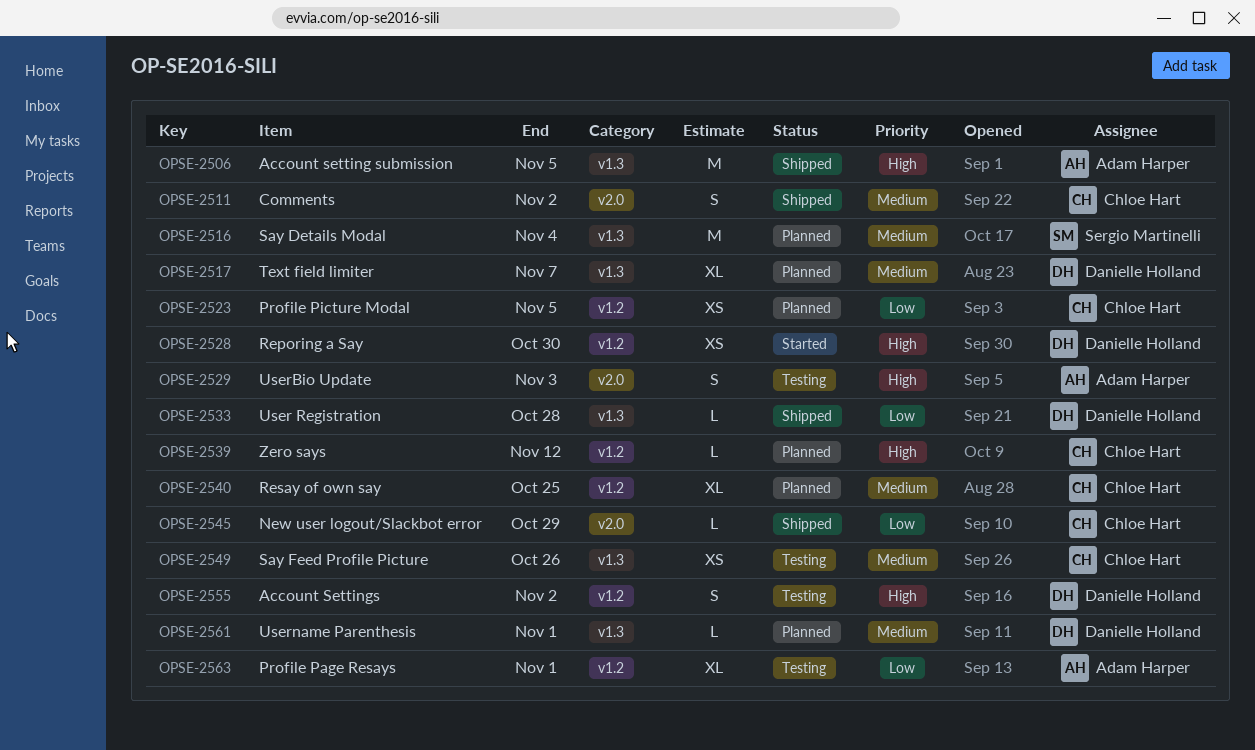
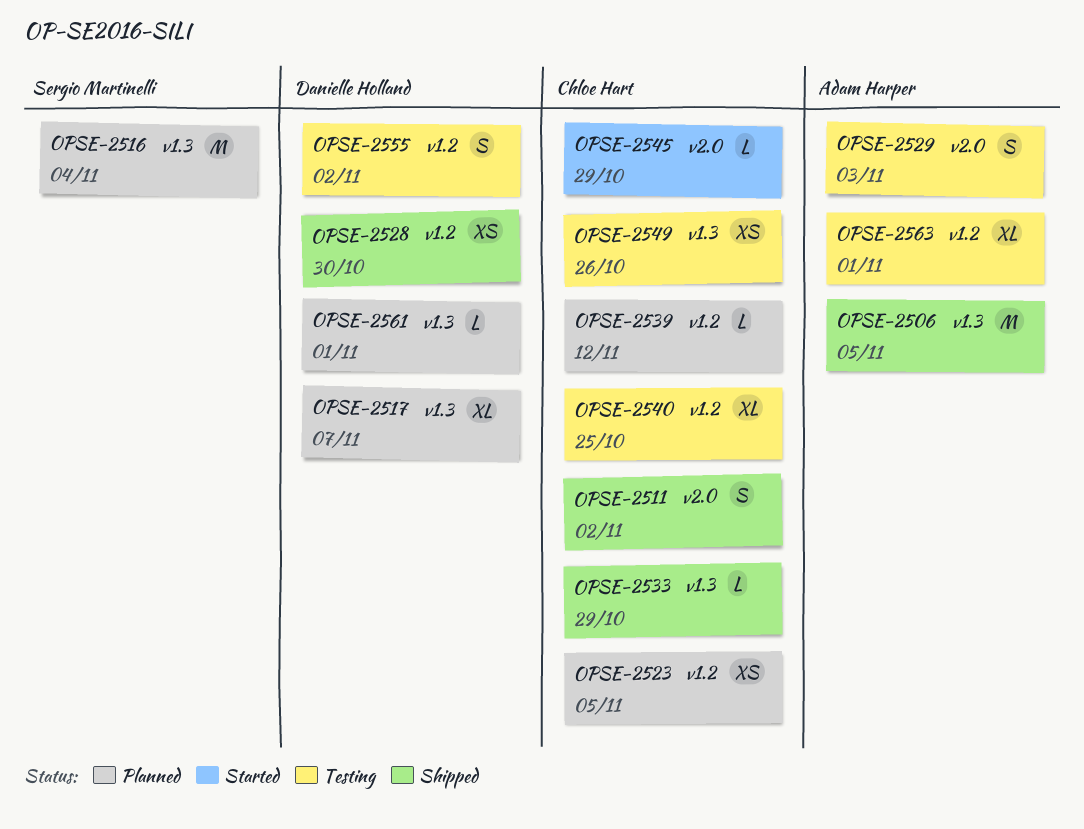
OPSE-2528, status: Started -> Shipped
OPSE-2533, owner: Danielle Holland -> Chloe Hart
OPSE-2533, due: Oct 28 -> Oct 29
OPSE-2540, status: Planned -> Testing
OPSE-2545, status: Shipped -> Started

